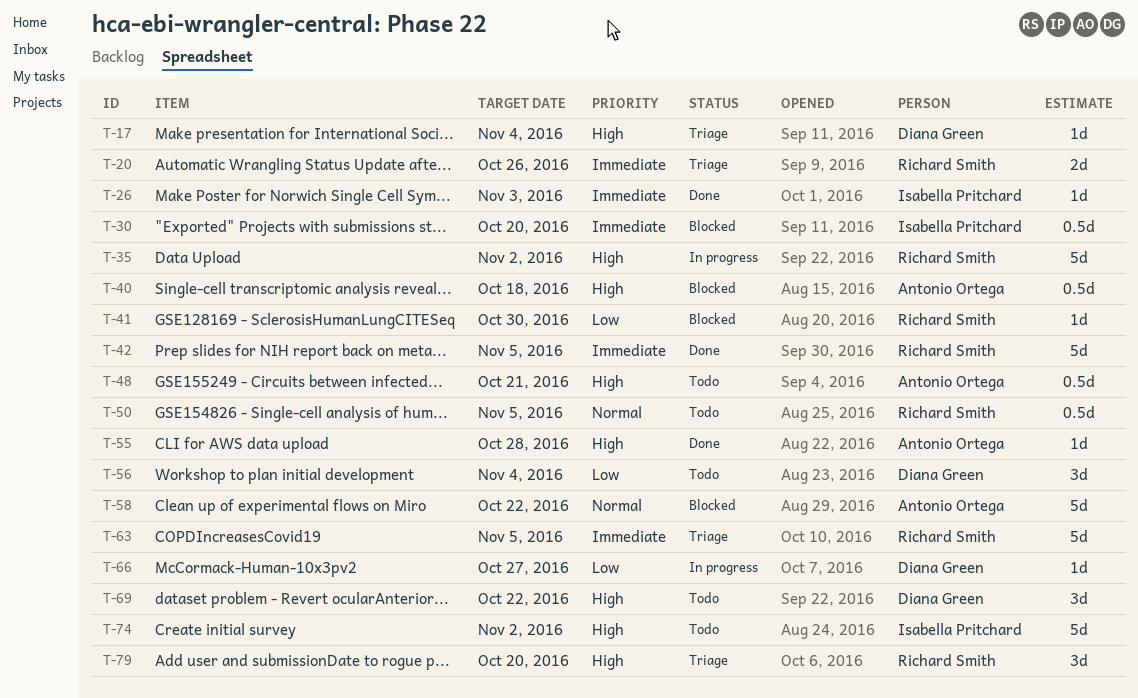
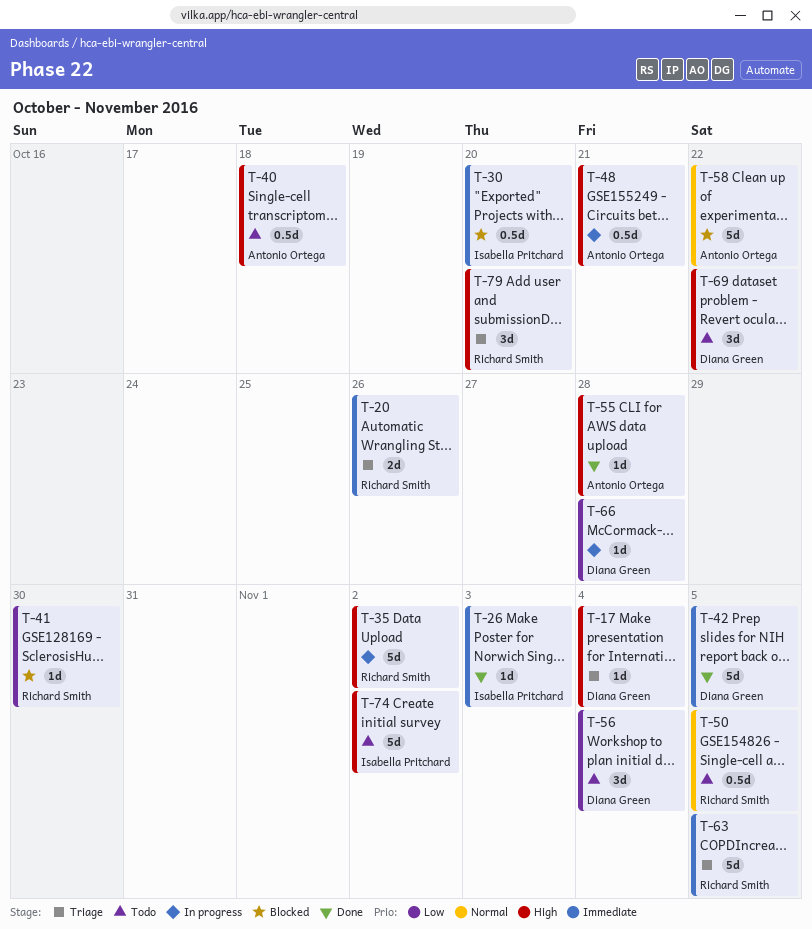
T-40, status: Blocked -> Todo
T-42, owner: Richard Smith -> Diana Green
T-48, status: Todo -> In progress
T-66, due: Oct 27 -> Oct 28

